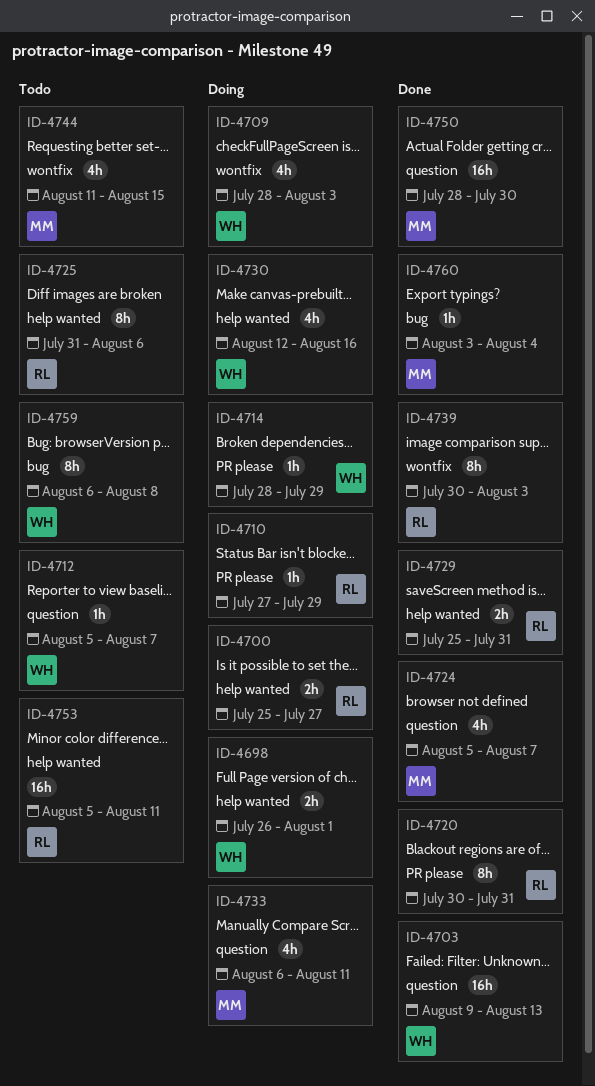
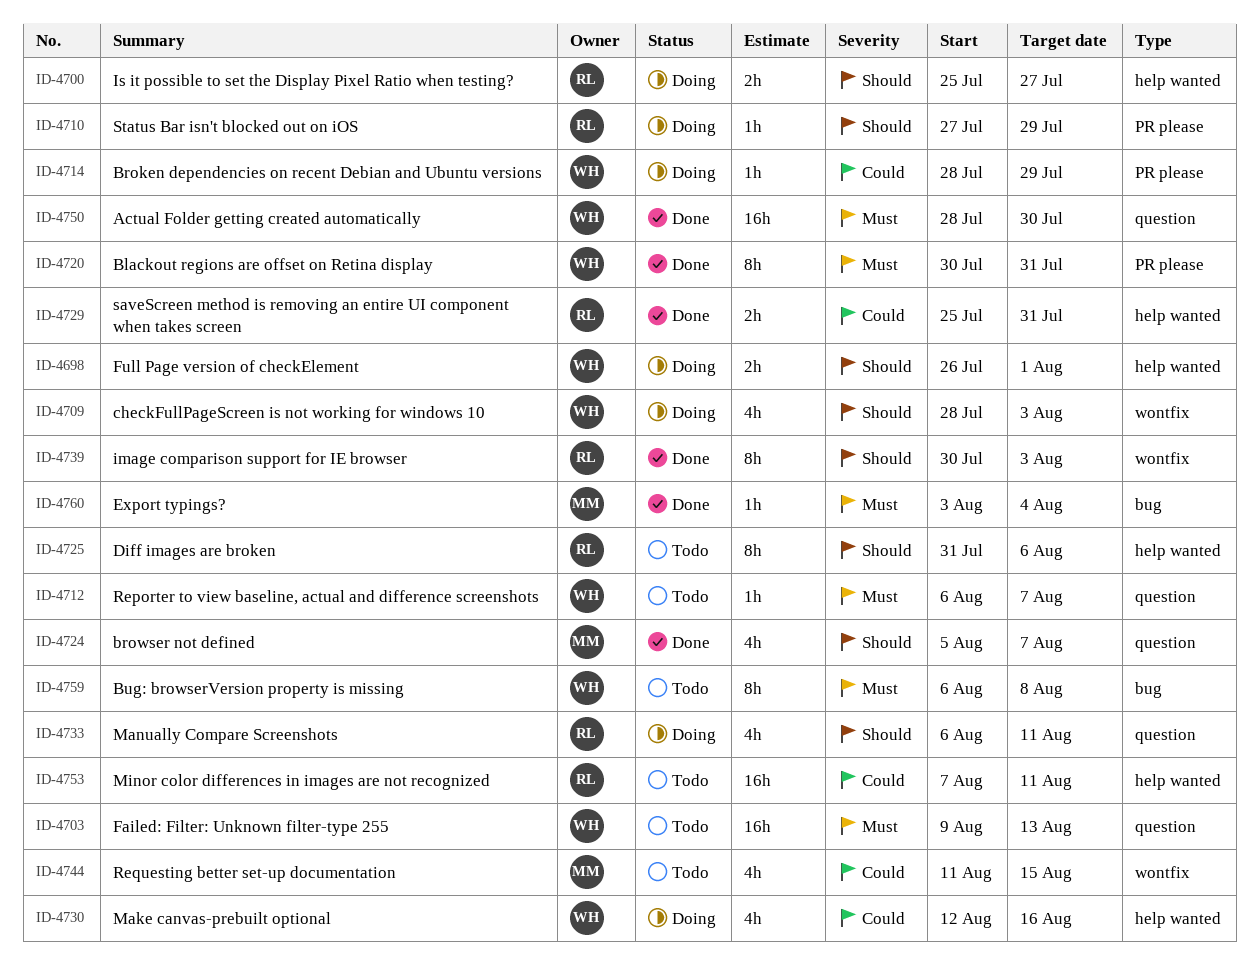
ID-4703, status: Done -> Todo
ID-4712, start: Aug 5 -> Aug 6
ID-4720, owner: RL -> WH
ID-4733, owner: MM -> RL
ID-4750, owner: MM -> WH
ID-4753, start: Aug 5 -> Aug 7

